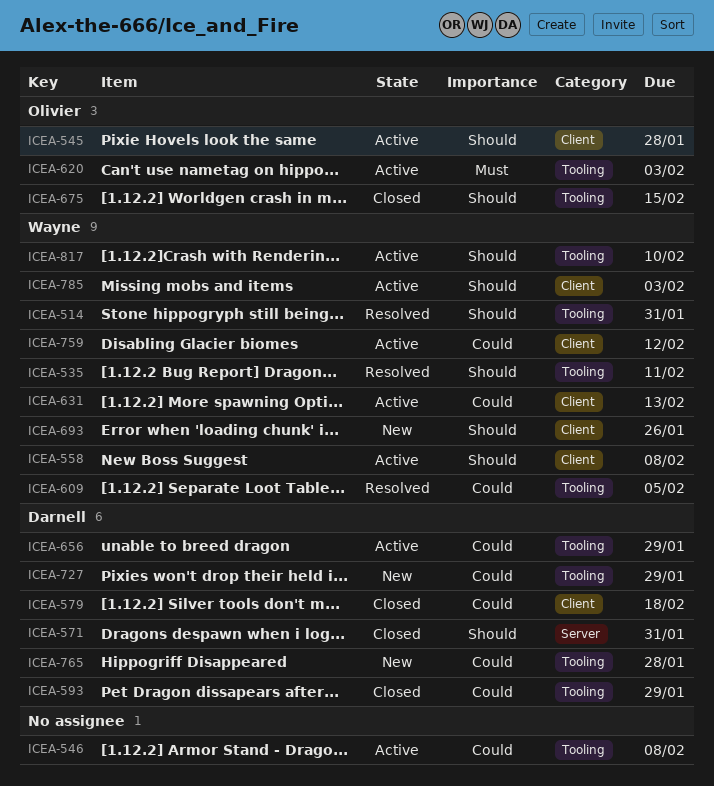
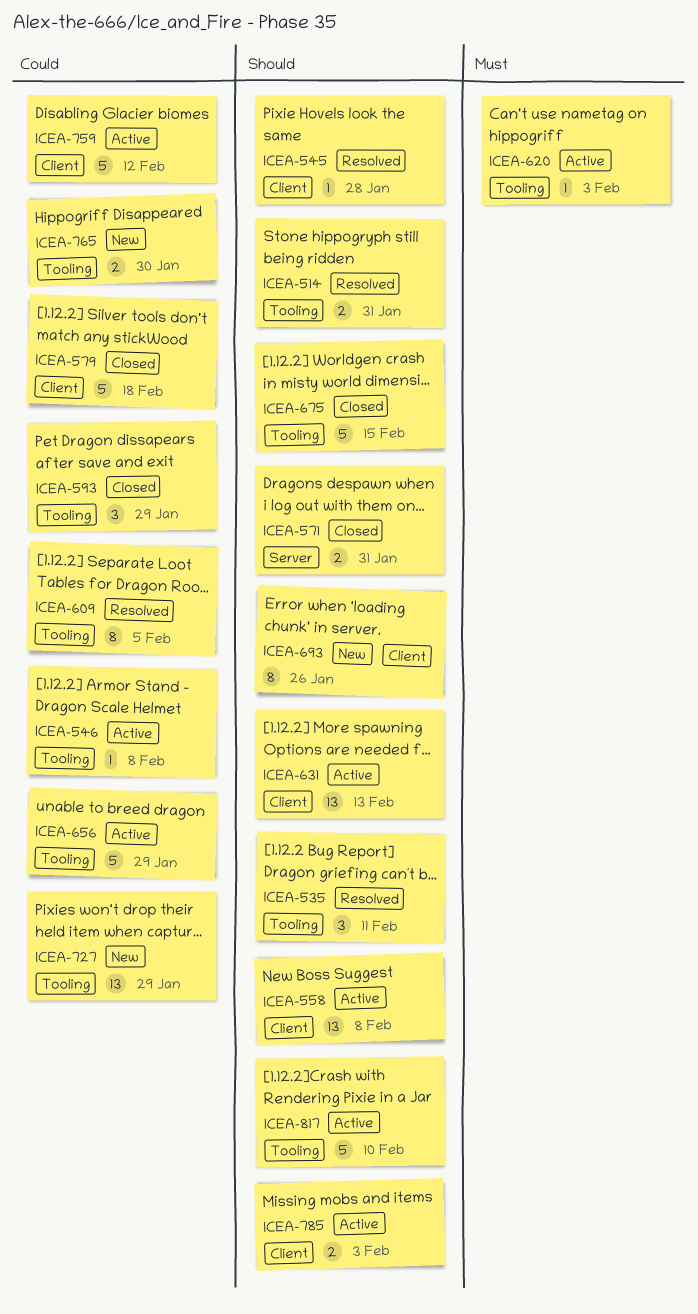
ICEA-545, status: Active -> Resolved
ICEA-631, priority: Could -> Should
ICEA-765, due: Jan 28 -> Jan 30

